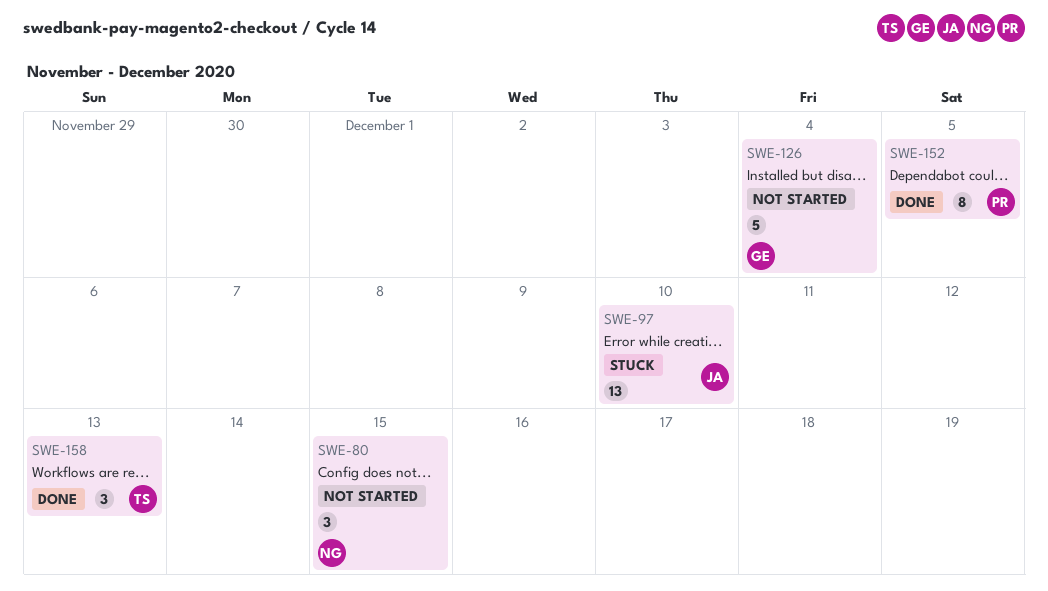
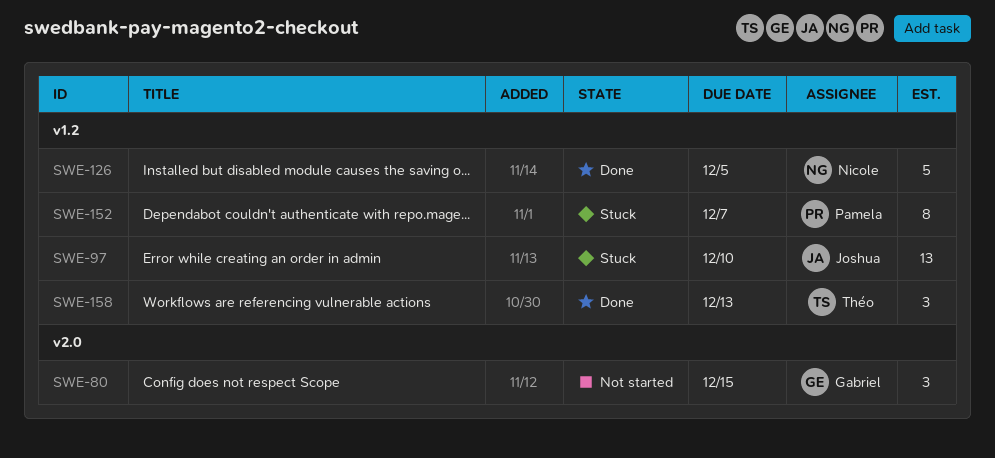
SWE-80, owner: Nicole -> Gabriel
SWE-126, status: Not started -> Done
SWE-126, owner: Gabriel -> Nicole
SWE-126, due: Dec 4 -> Dec 5
SWE-152, status: Done -> Stuck
SWE-152, due: Dec 5 -> Dec 7

